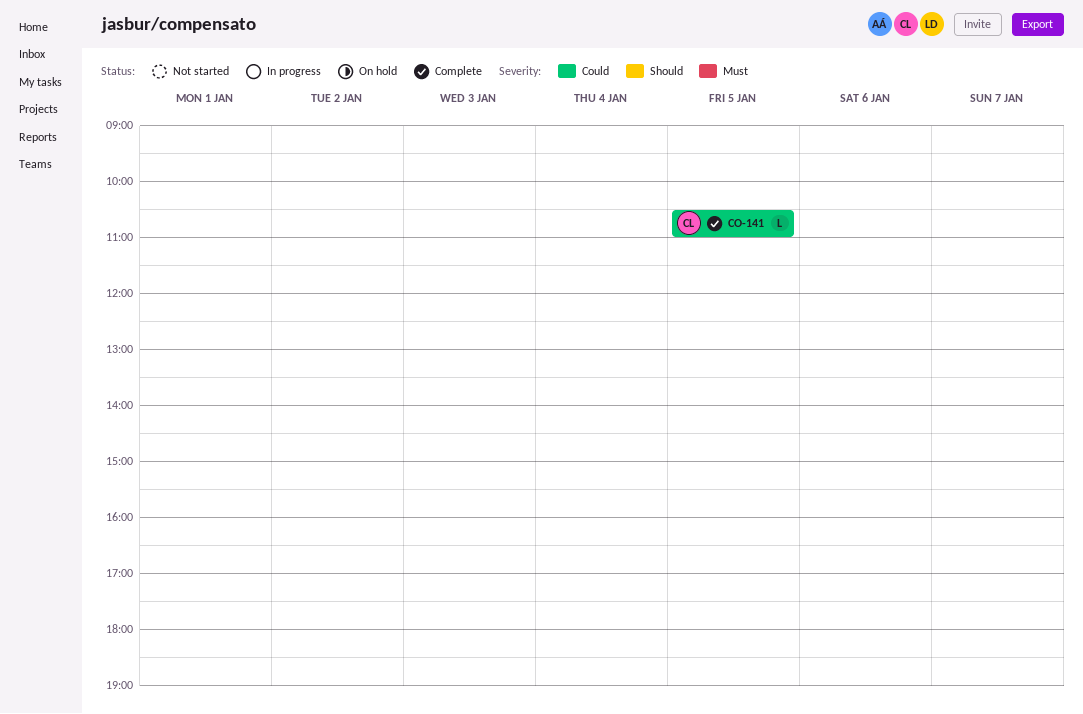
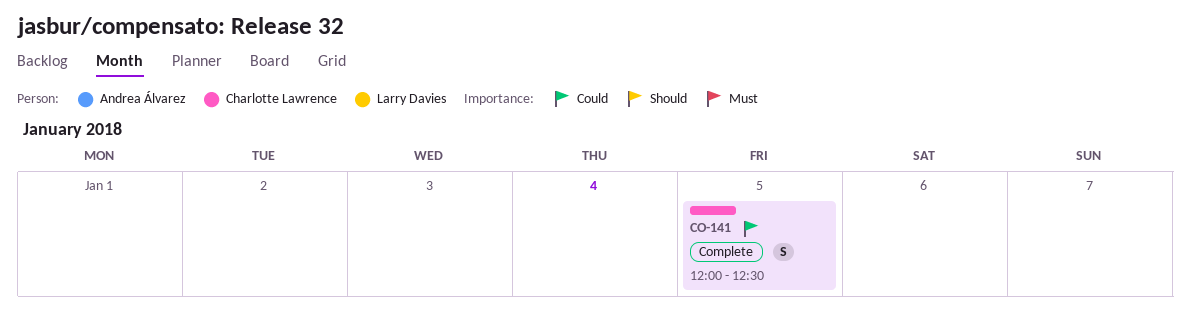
CO-141, estimate: L -> S
CO-141, begins: 10:30 -> 12:00
CO-141, ends: 11:00 -> 12:30

